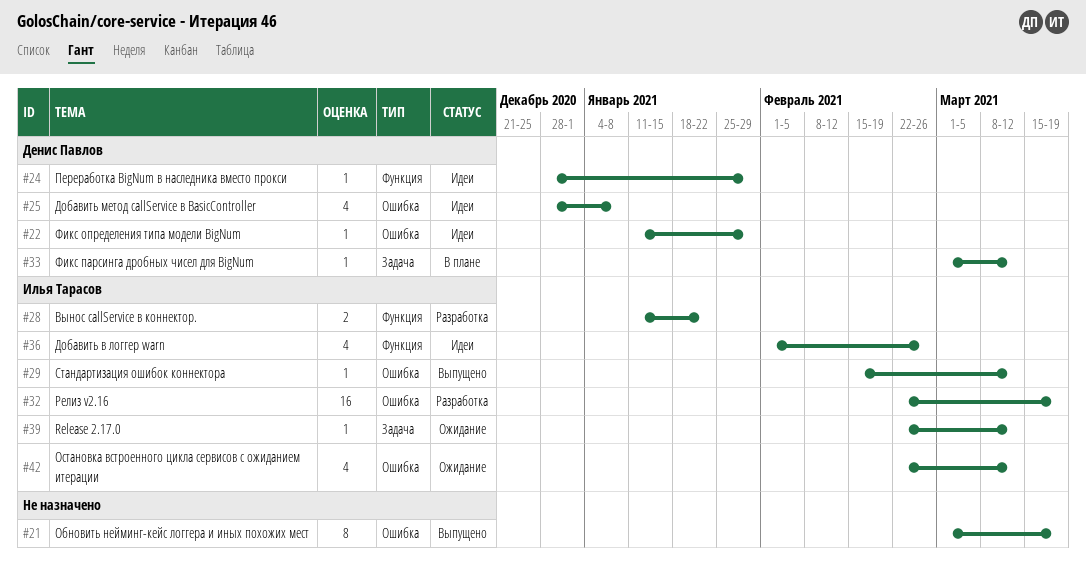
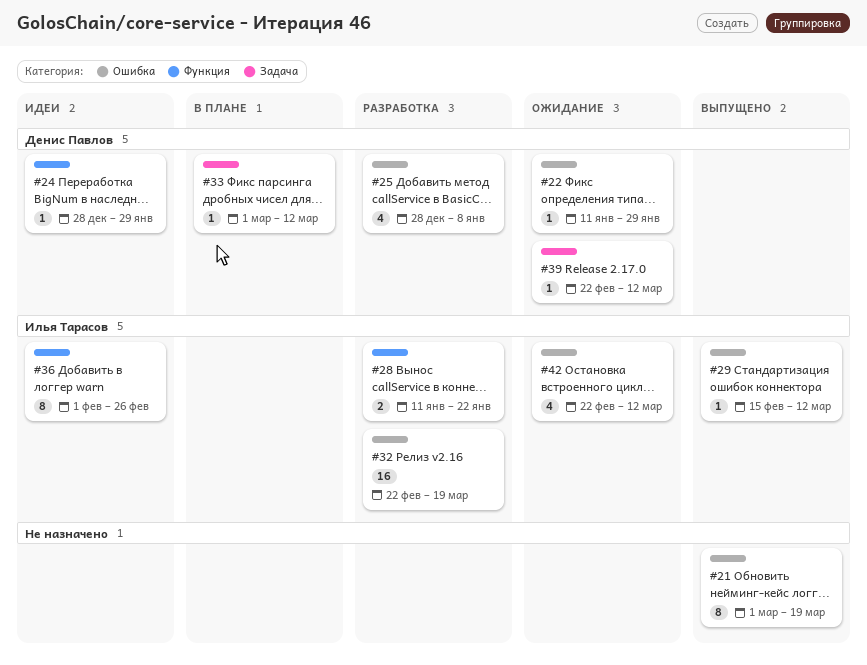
#22, status: Идеи -> Ожидание
#25, status: Идеи -> Разработка
#36, estimate: 4 -> 8
#39, owner: Илья Тарасов -> Денис Павлов

